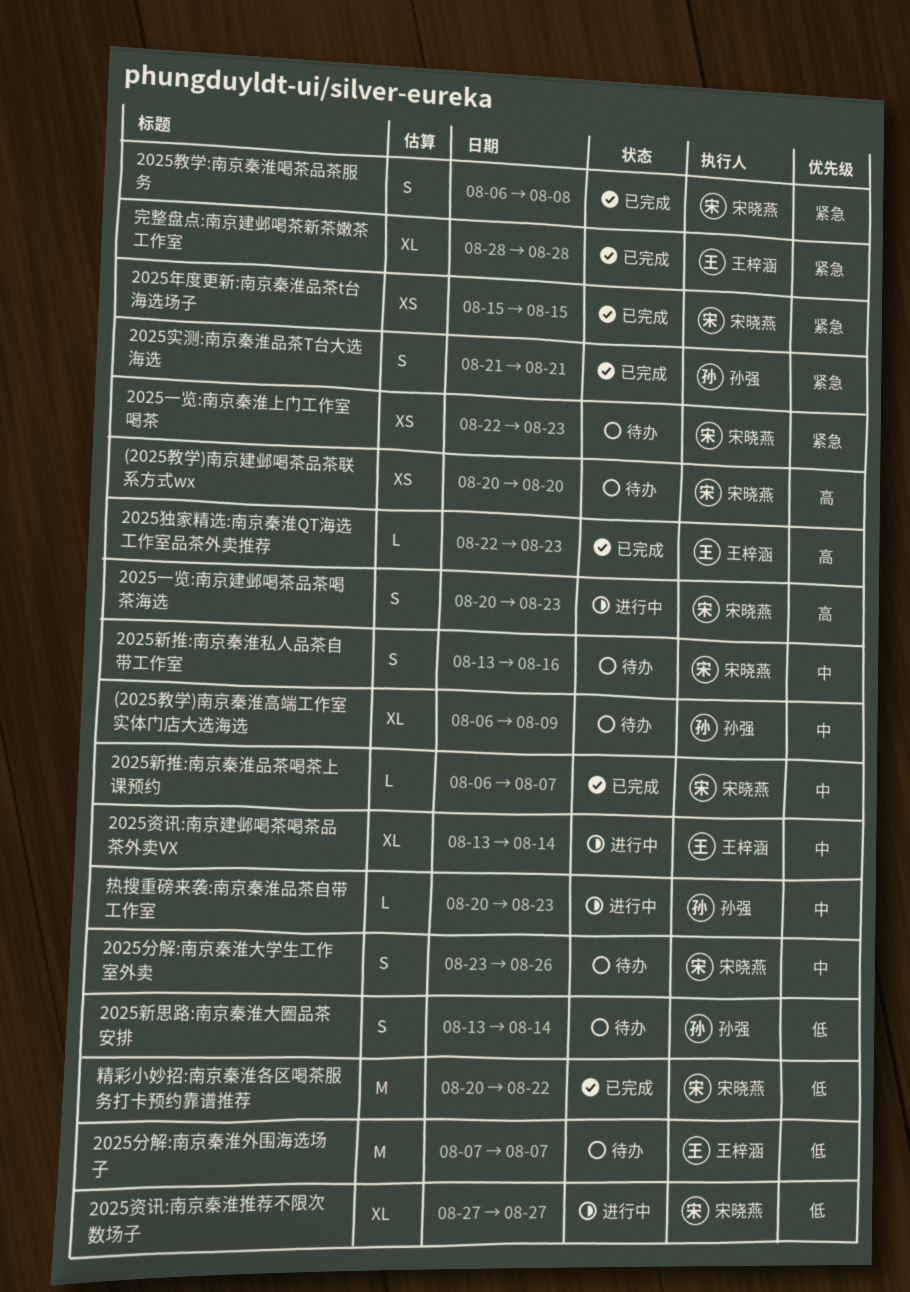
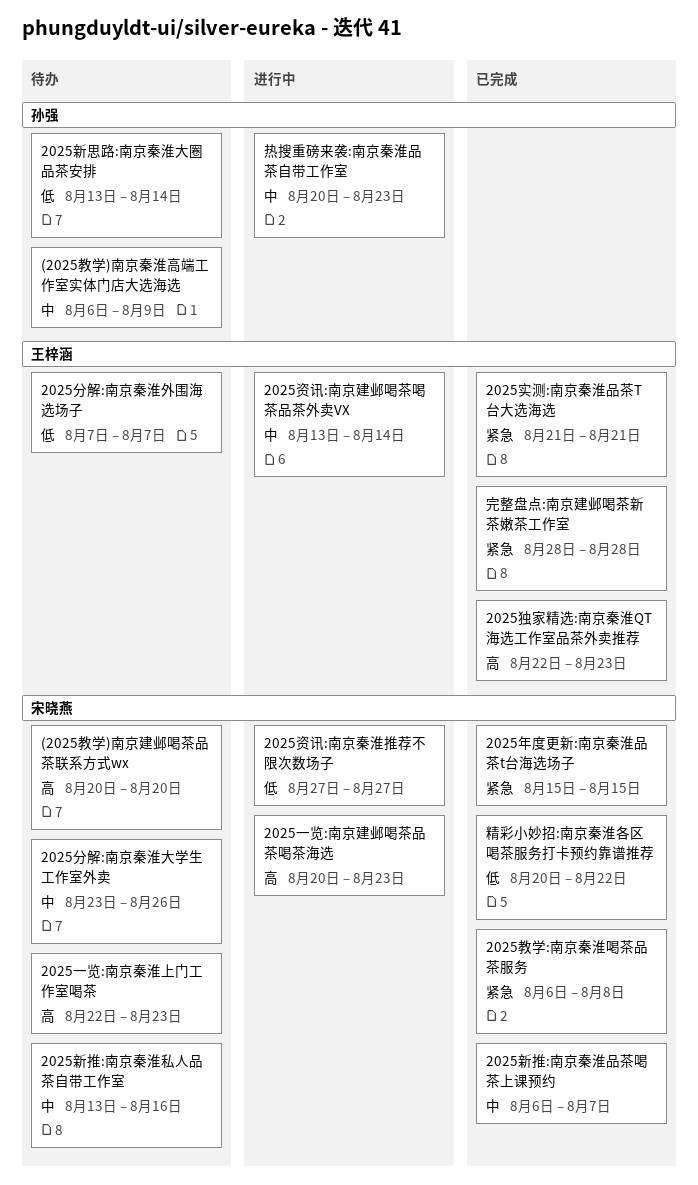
2025一览:南京秦淮上门工作室喝茶, priority: 紧急 -> 高
2025实测:南京秦淮品茶T台大选海选, owner: 孙强 -> 王梓涵

